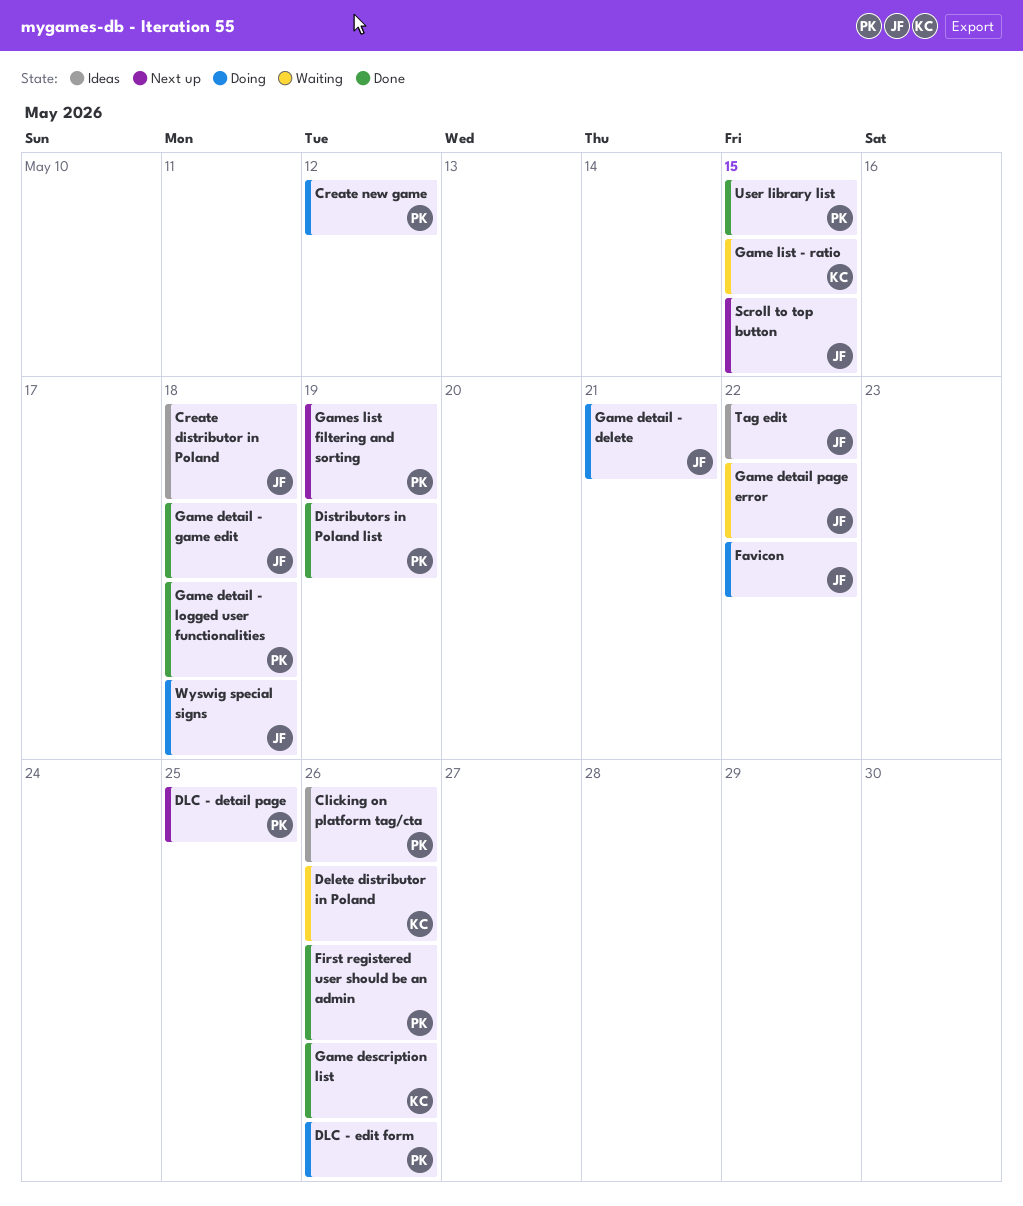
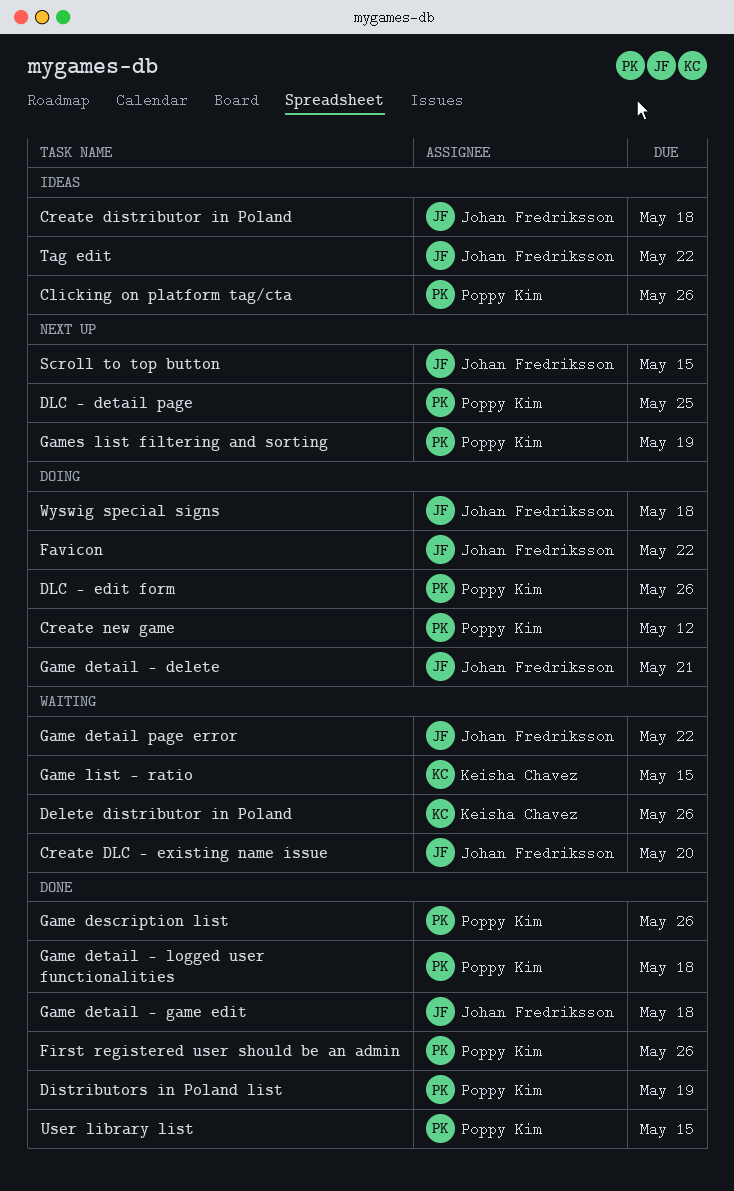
Create DLC - existing name issue: none -> present
Game description list, owner: Keisha Chavez -> Poppy Kim

